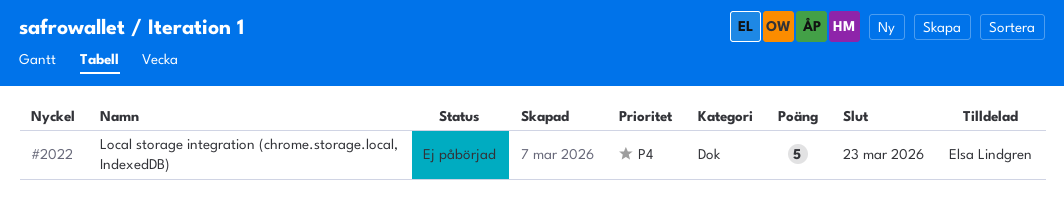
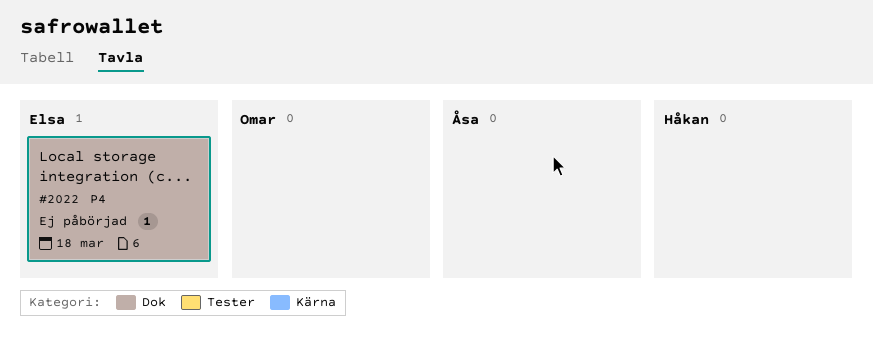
#2022, estimate: 5 -> 1
#2022, due: Mar 23 -> Mar 18

